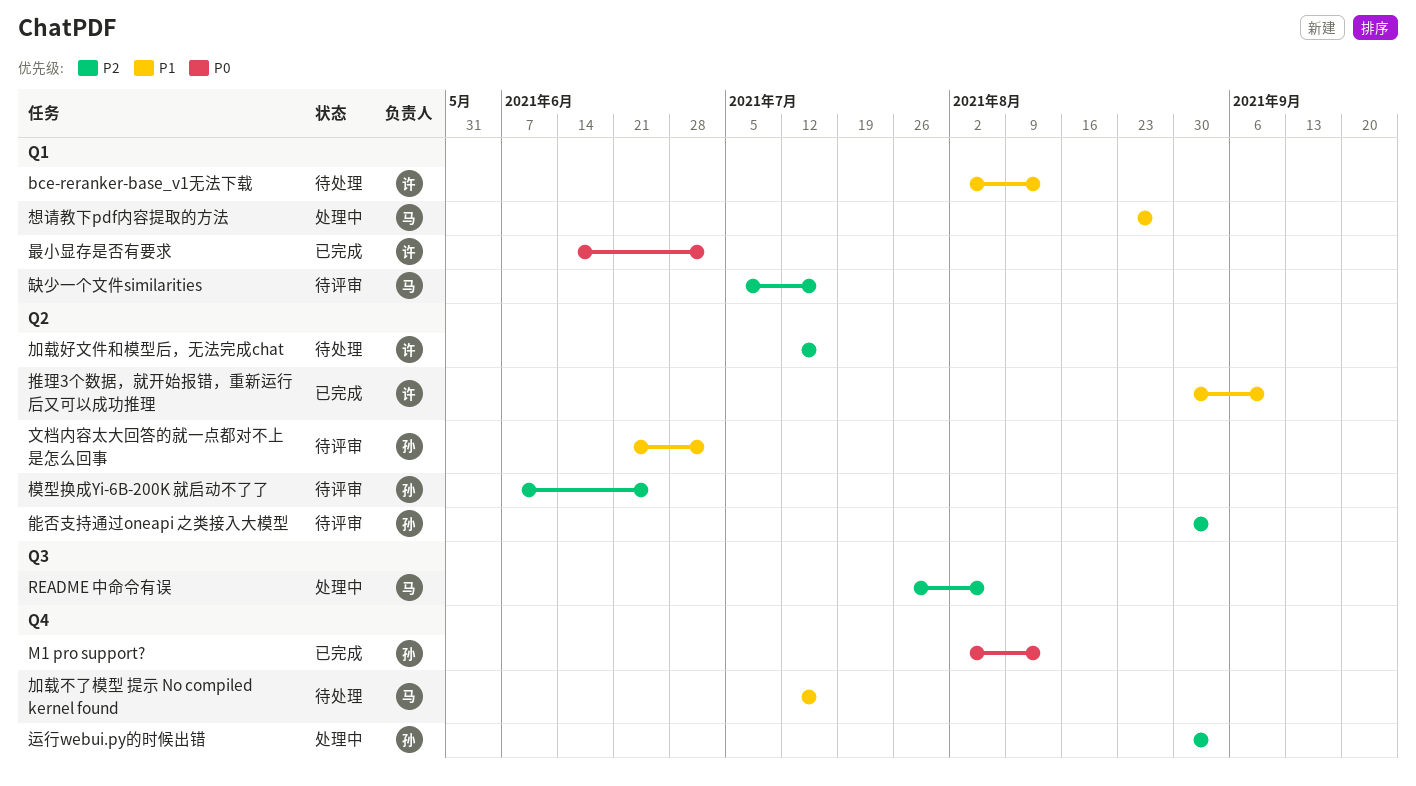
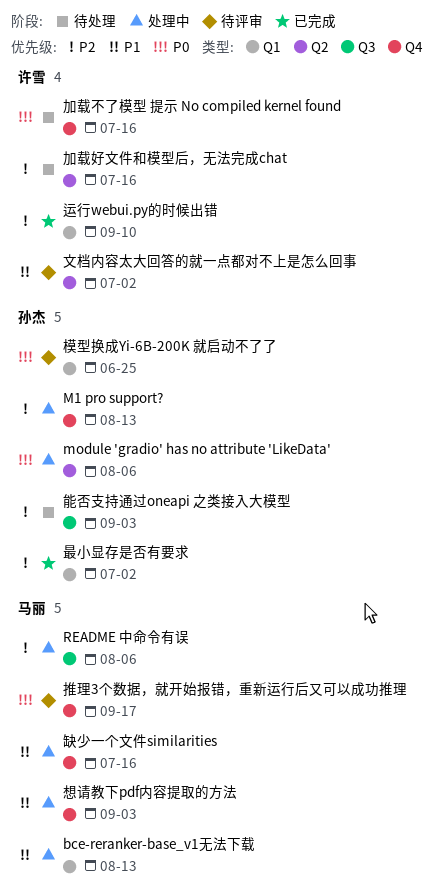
bce-reranker-base_v1无法下载, status: 待处理 -> 处理中
bce-reranker-base_v1无法下载, owner: 许雪 -> 马丽
M1 pro support?, status: 已完成 -> 处理中
M1 pro support?, priority: P0 -> P2
module 'gradio' has no attribute 'LikeData': none -> present
加载不了模型 提示 No compiled kernel found, owner: 马丽 -> 许雪
加载不了模型 提示 No compiled kernel found, priority: P1 -> P0
想请教下pdf内容提取的方法, label: Q1 -> Q4
想请教下pdf内容提取的方法, due: Aug 27 -> Sep 3
推理3个数据，就开始报错，重新运行后又可以成功推理, status: 已完成 -> 待评审
推理3个数据，就开始报错，重新运行后又可以成功推理, owner: 许雪 -> 马丽
推理3个数据，就开始报错，重新运行后又可以成功推理, priority: P1 -> P0
推理3个数据，就开始报错，重新运行后又可以成功推理, label: Q2 -> Q4
推理3个数据，就开始报错，重新运行后又可以成功推理, due: Sep 10 -> Sep 17
文档内容太大回答的就一点都对不上是怎么回事, owner: 孙杰 -> 许雪
最小显存是否有要求, owner: 许雪 -> 孙杰
最小显存是否有要求, priority: P0 -> P2
模型换成Yi-6B-200K 就启动不了了, priority: P2 -> P0
模型换成Yi-6B-200K 就启动不了了, label: Q2 -> Q1
缺少一个文件similarities, status: 待评审 -> 处理中
缺少一个文件similarities, priority: P2 -> P1
缺少一个文件similarities, label: Q1 -> Q4
能否支持通过oneapi 之类接入大模型, status: 待评审 -> 待处理
能否支持通过oneapi 之类接入大模型, label: Q2 -> Q3
运行webui.py的时候出错, status: 处理中 -> 已完成
运行webui.py的时候出错, owner: 孙杰 -> 许雪
运行webui.py的时候出错, label: Q4 -> Q1
运行webui.py的时候出错, due: Sep 3 -> Sep 10

